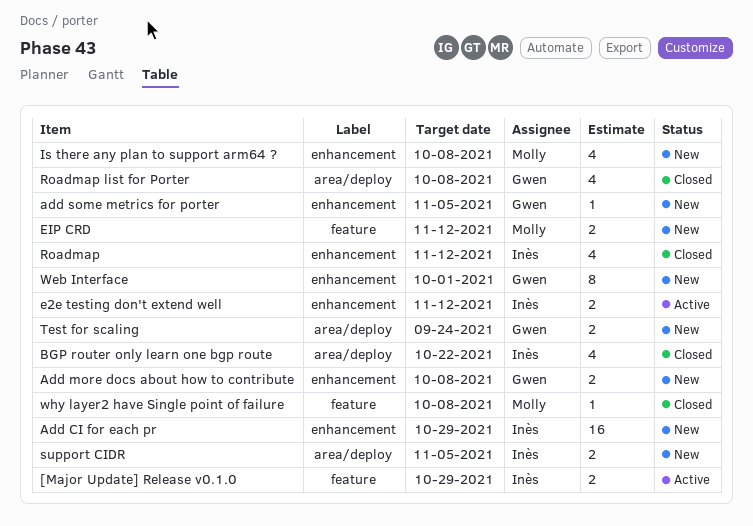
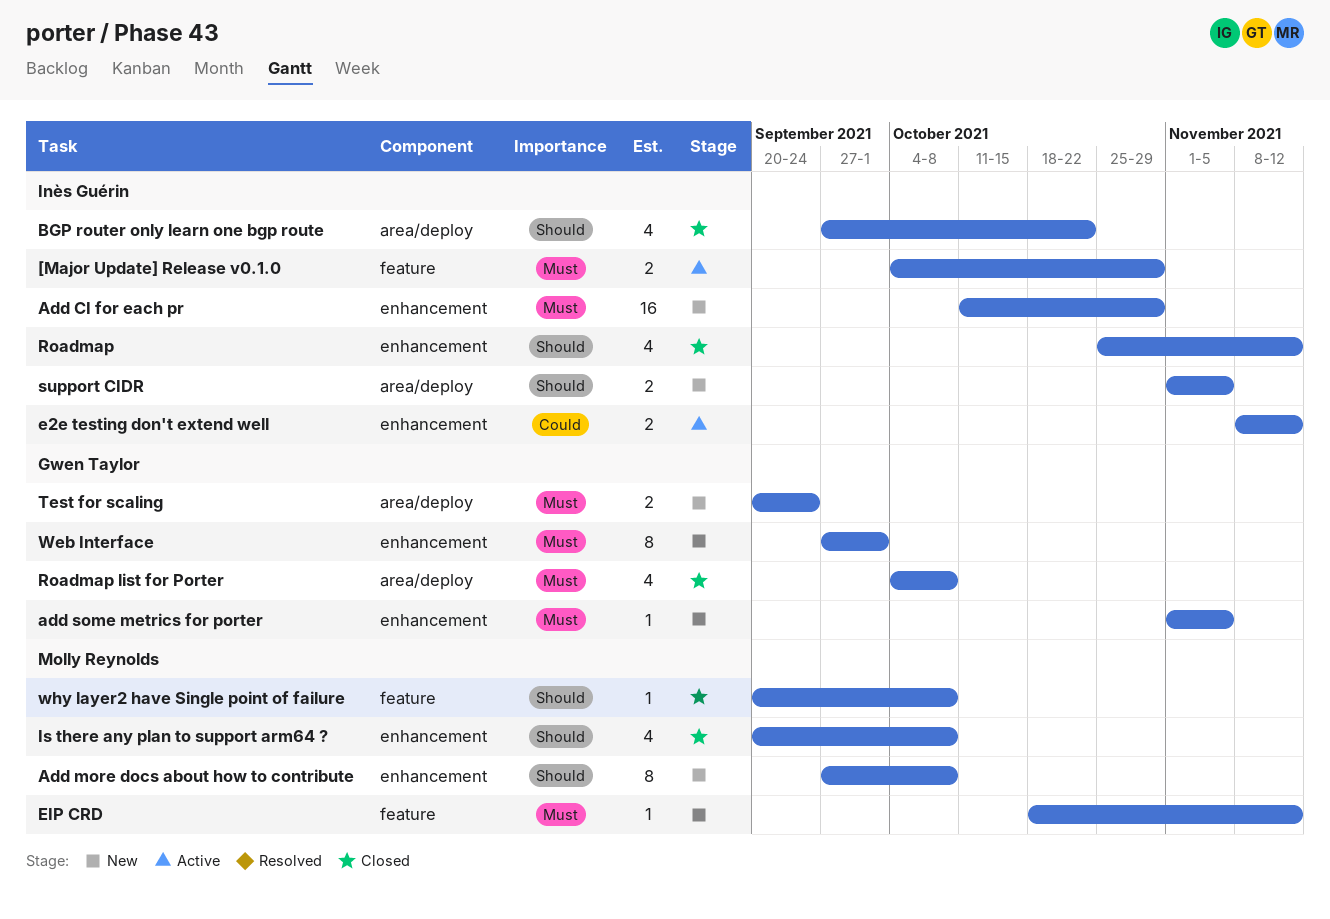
Add more docs about how to contribute, owner: Gwen Taylor -> Molly Reynolds
Add more docs about how to contribute, estimate: 2 -> 8
EIP CRD, estimate: 2 -> 1
Is there any plan to support arm64 ?, status: New -> Closed

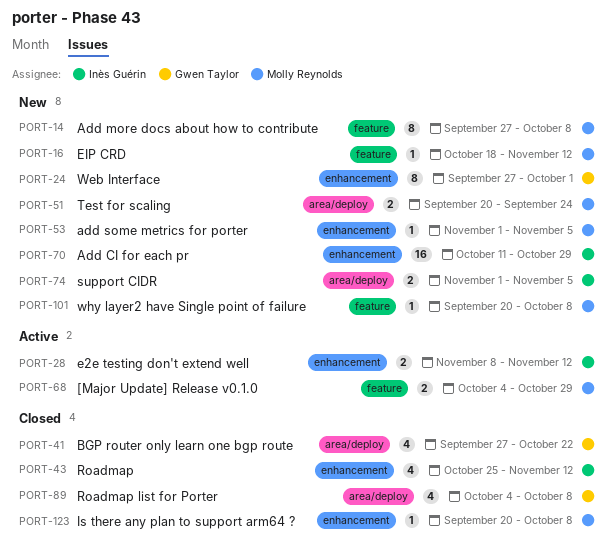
[Major Update] Release v0.1.0, owner: Inès Guérin -> Molly Reynolds
Add more docs about how to contribute, label: enhancement -> feature
add some metrics for porter, owner: Gwen Taylor -> Molly Reynolds
BGP router only learn one bgp route, owner: Inès Guérin -> Gwen Taylor
Is there any plan to support arm64 ?, estimate: 4 -> 1
Test for scaling, owner: Gwen Taylor -> Molly Reynolds
why layer2 have Single point of failure, status: Closed -> New

